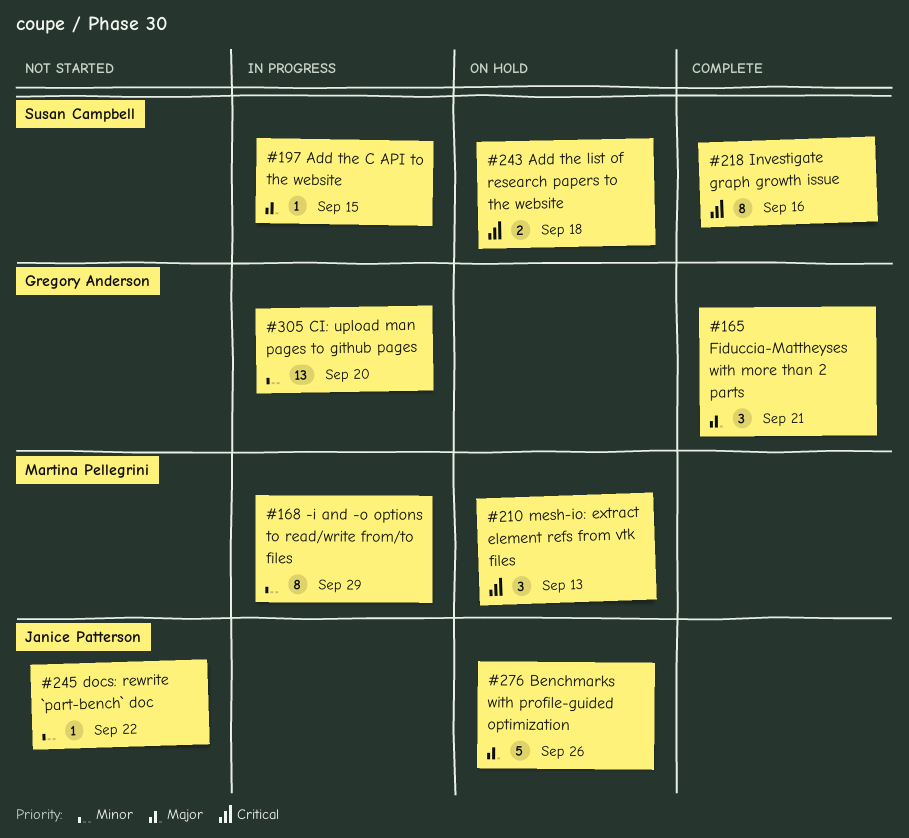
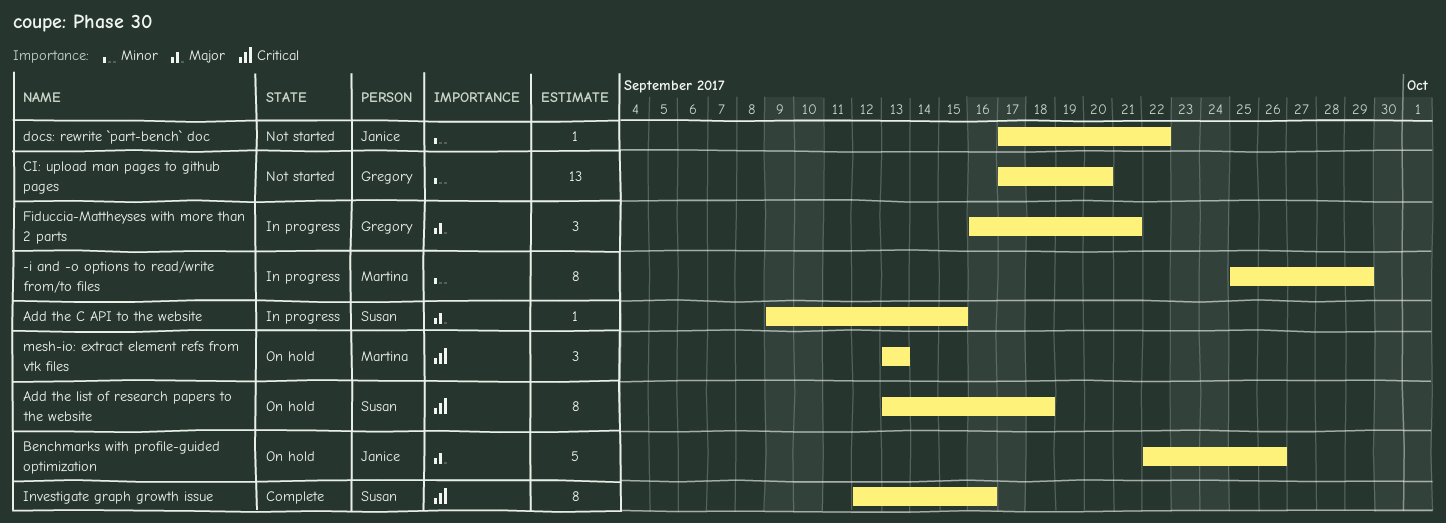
Add the list of research papers to the website, estimate: 2 -> 8
CI: upload man pages to github pages, status: In progress -> Not started
Fiduccia-Mattheyses with more than 2 parts, status: Complete -> In progress

